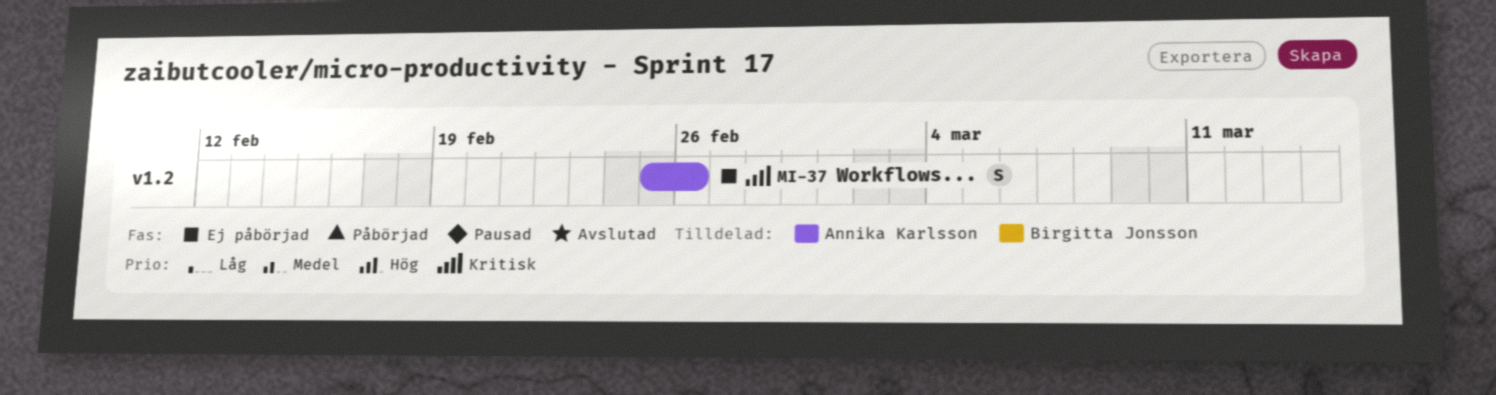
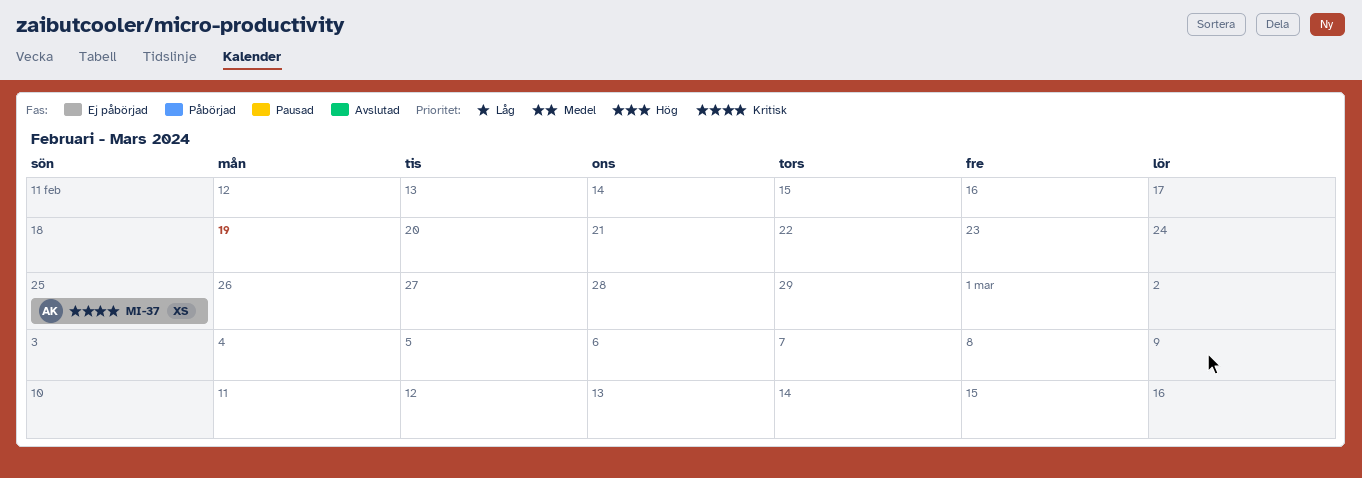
MI-37, estimate: S -> XS
MI-37, due: Feb 26 -> Feb 25

